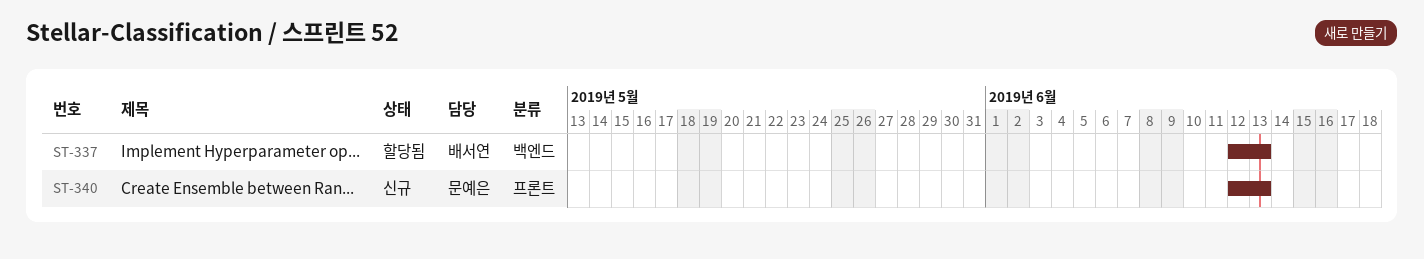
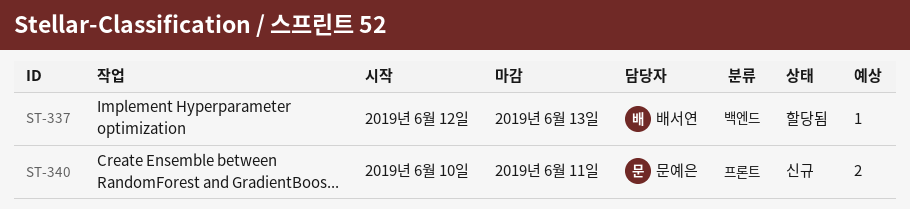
ST-340, start: Jun 12 -> Jun 10
ST-340, due: Jun 13 -> Jun 11

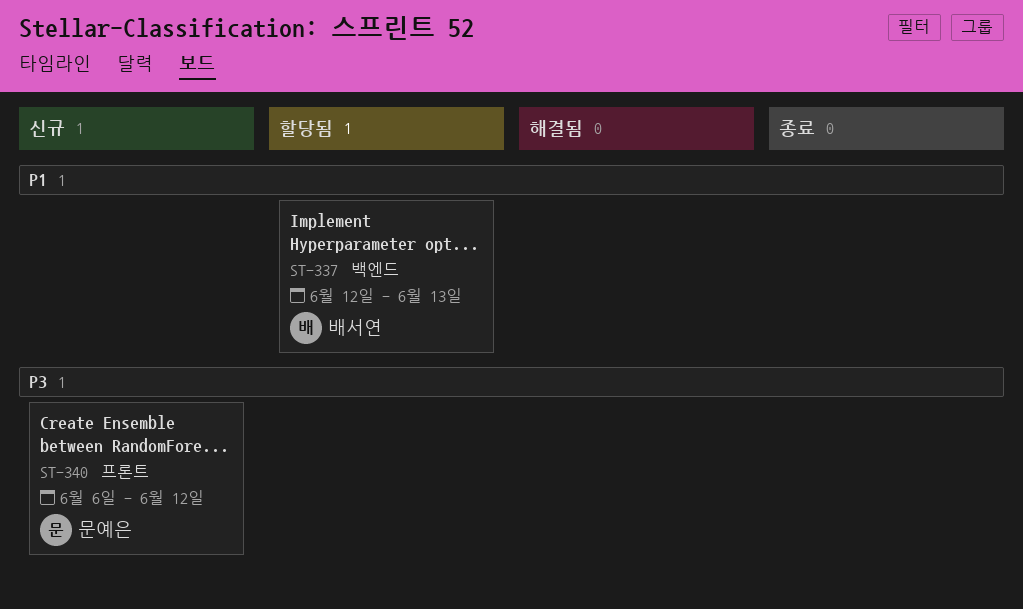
ST-340, start: Jun 10 -> Jun 6
ST-340, due: Jun 11 -> Jun 12

